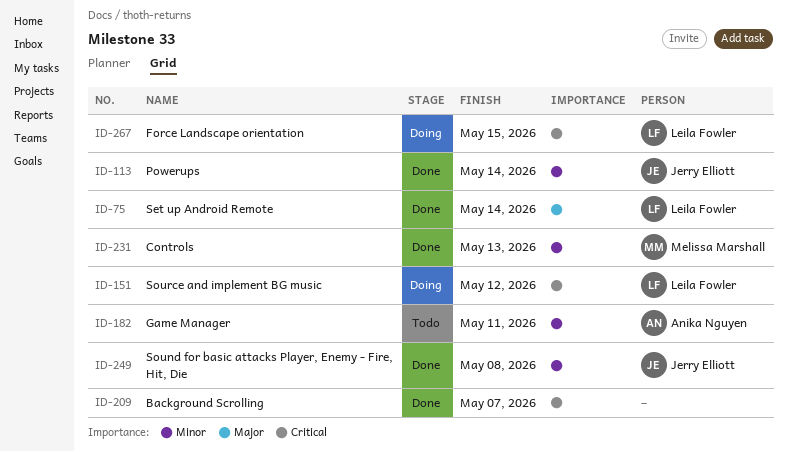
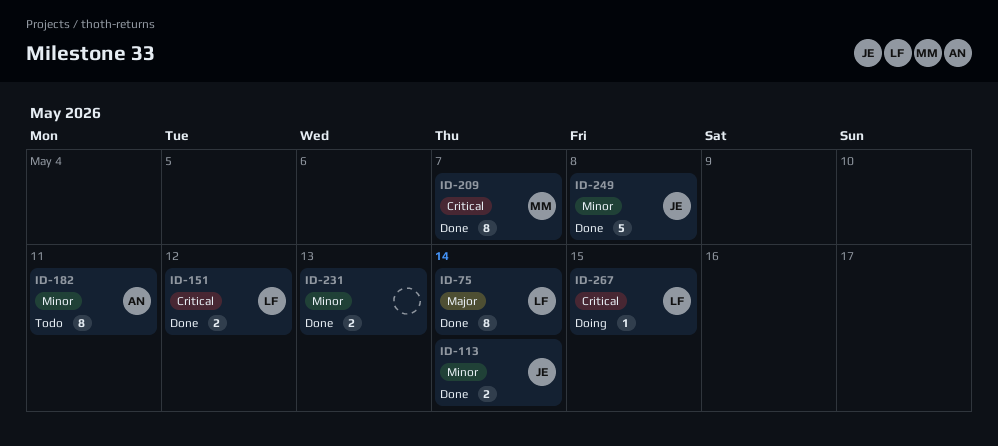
ID-151, status: Doing -> Done
ID-209, owner: none -> Melissa Marshall
ID-231, owner: Melissa Marshall -> none

